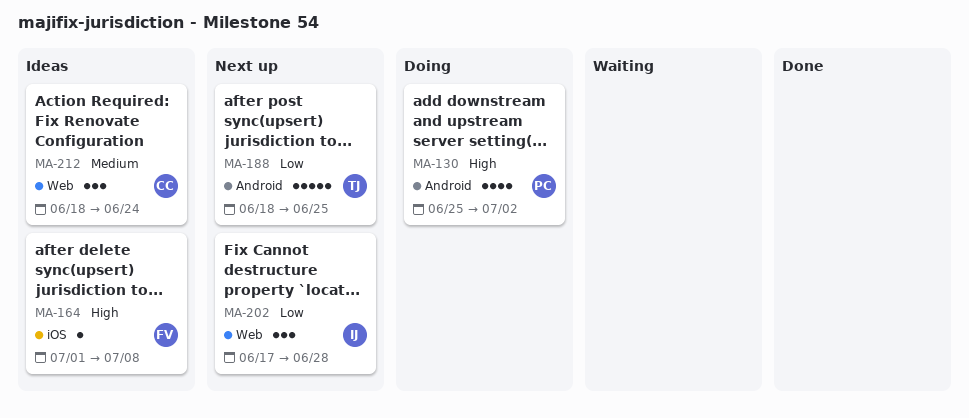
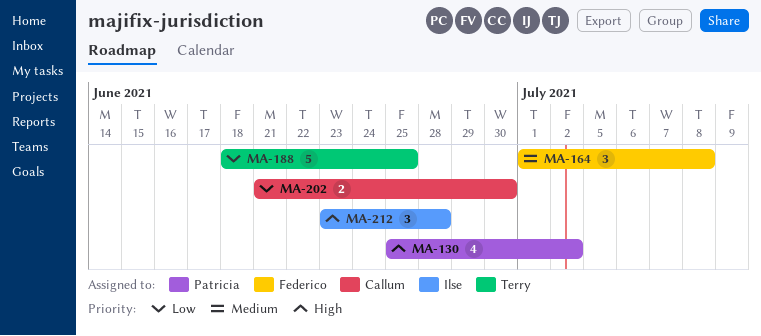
MA-164, priority: High -> Medium
MA-164, estimate: 1 -> 3
MA-202, owner: Ilse -> Callum
MA-202, estimate: 3 -> 2
MA-202, start: Jun 17 -> Jun 21
MA-202, due: Jun 28 -> Jun 30
MA-212, owner: Callum -> Ilse
MA-212, priority: Medium -> High
MA-212, start: Jun 18 -> Jun 23
MA-212, due: Jun 24 -> Jun 28

